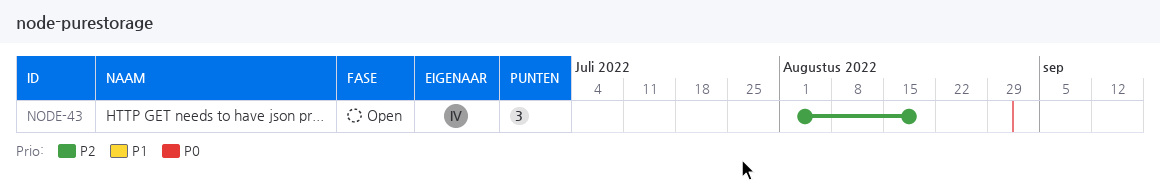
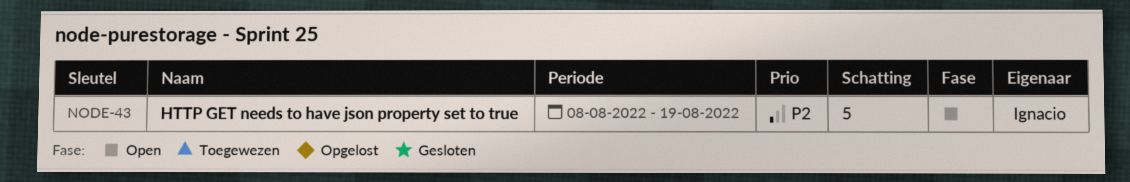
NODE-43, estimate: 3 -> 5
NODE-43, start: Aug 1 -> Aug 8

